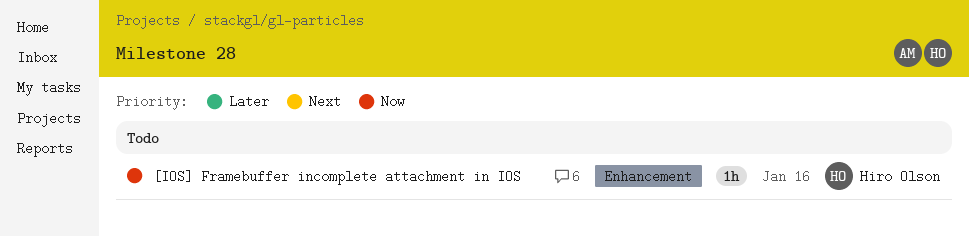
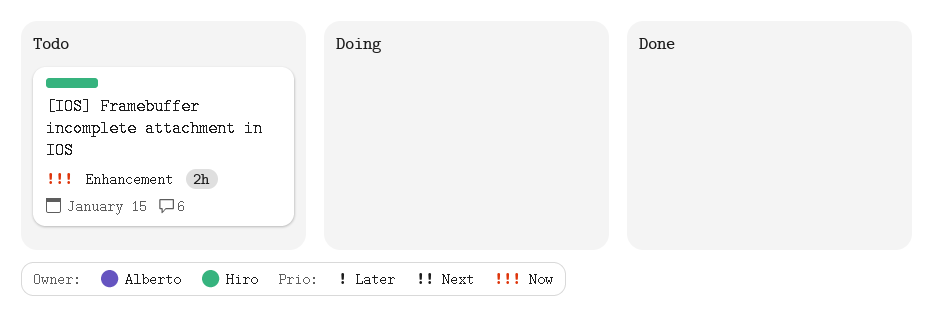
[IOS] Framebuffer incomplete attachment in IOS, estimate: 1h -> 2h
[IOS] Framebuffer incomplete attachment in IOS, due: Jan 16 -> Jan 15

